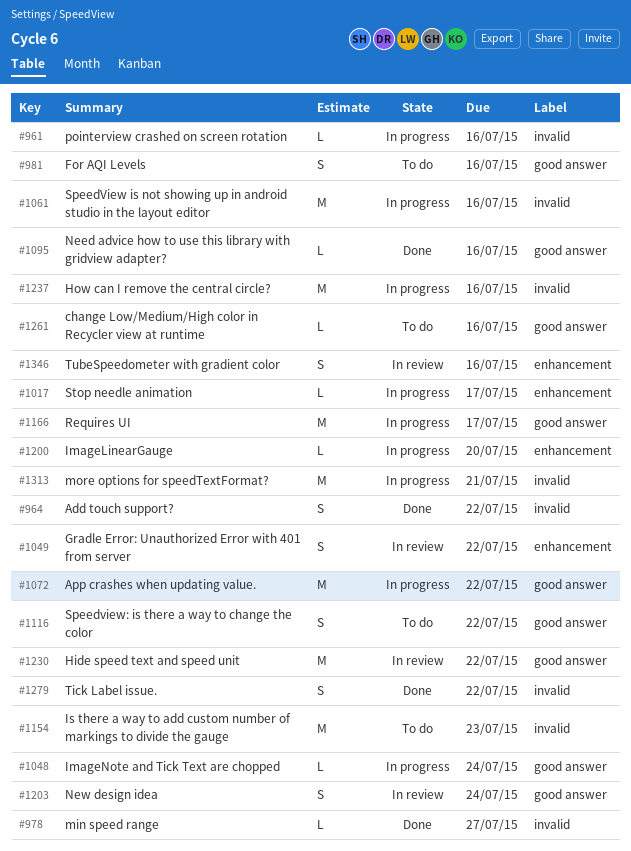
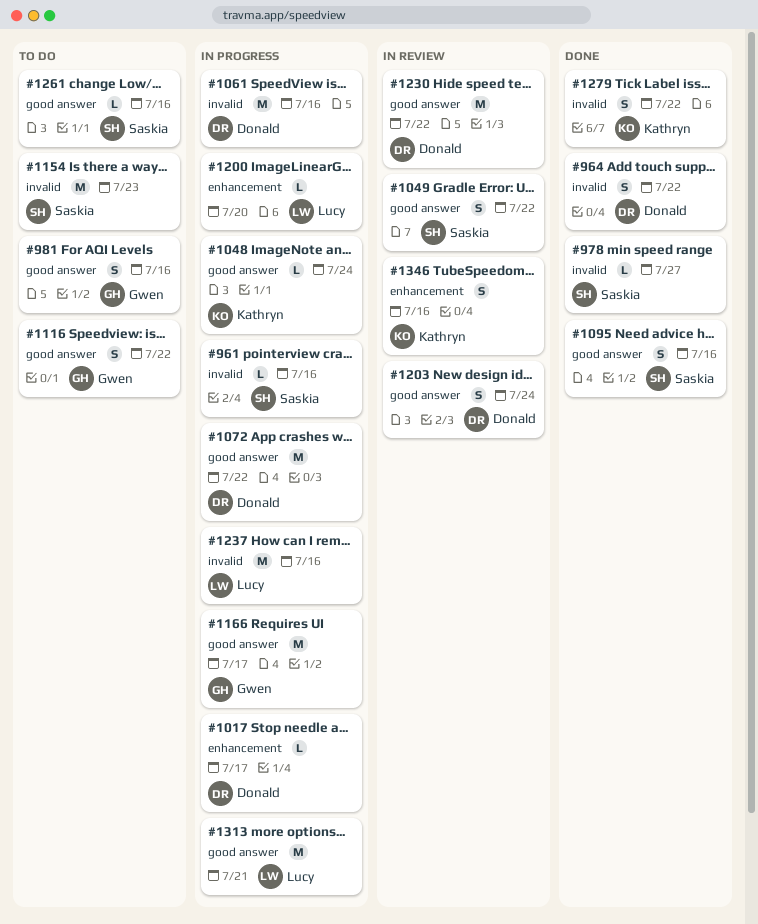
#1049, label: enhancement -> good answer
#1095, estimate: L -> S
#1313, label: invalid -> good answer

